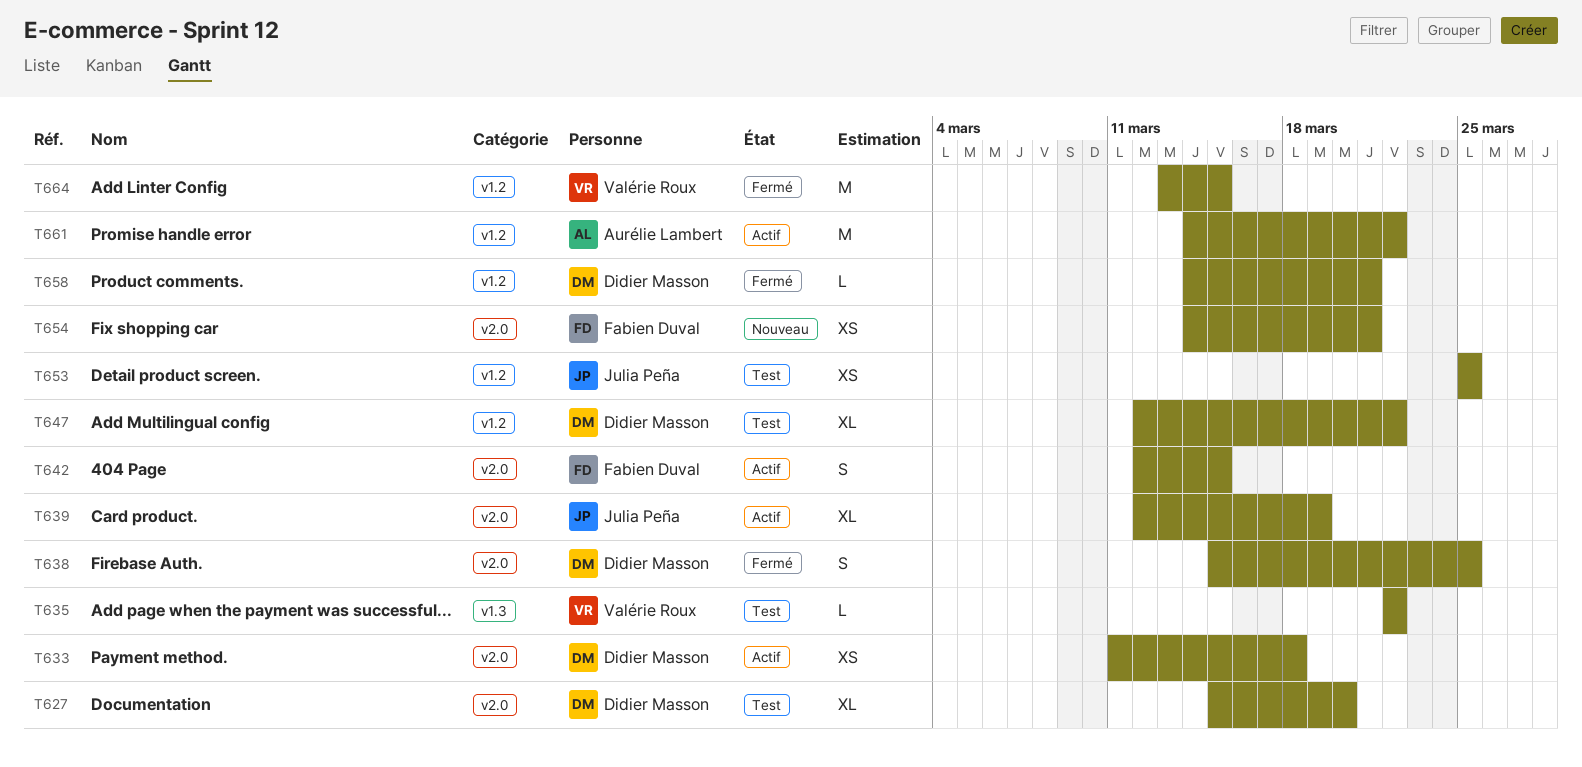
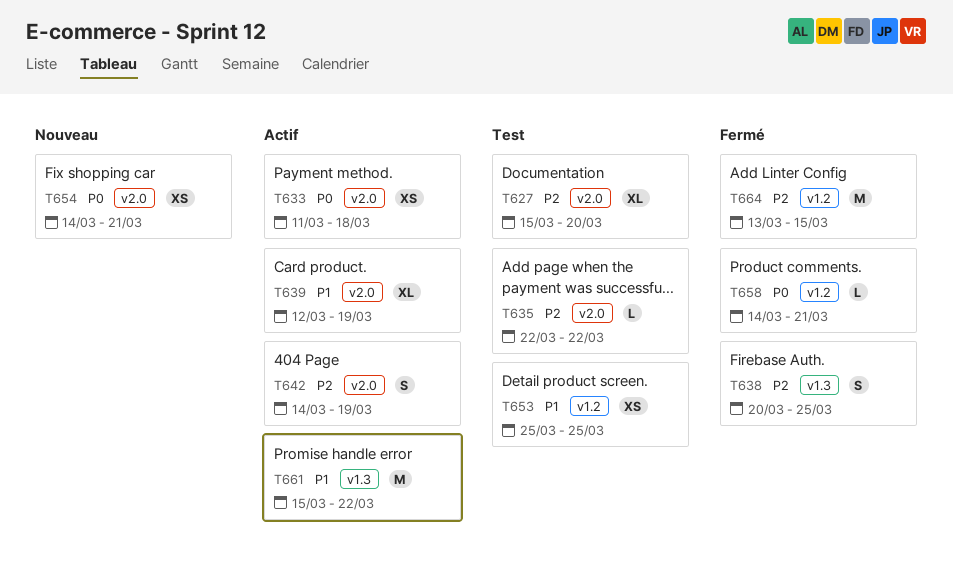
T635, label: v1.3 -> v2.0
T638, label: v2.0 -> v1.3
T638, start: Mar 15 -> Mar 20
T642, start: Mar 12 -> Mar 14
T642, due: Mar 15 -> Mar 19
T647: present -> none
T661, label: v1.2 -> v1.3
T661, start: Mar 14 -> Mar 15

